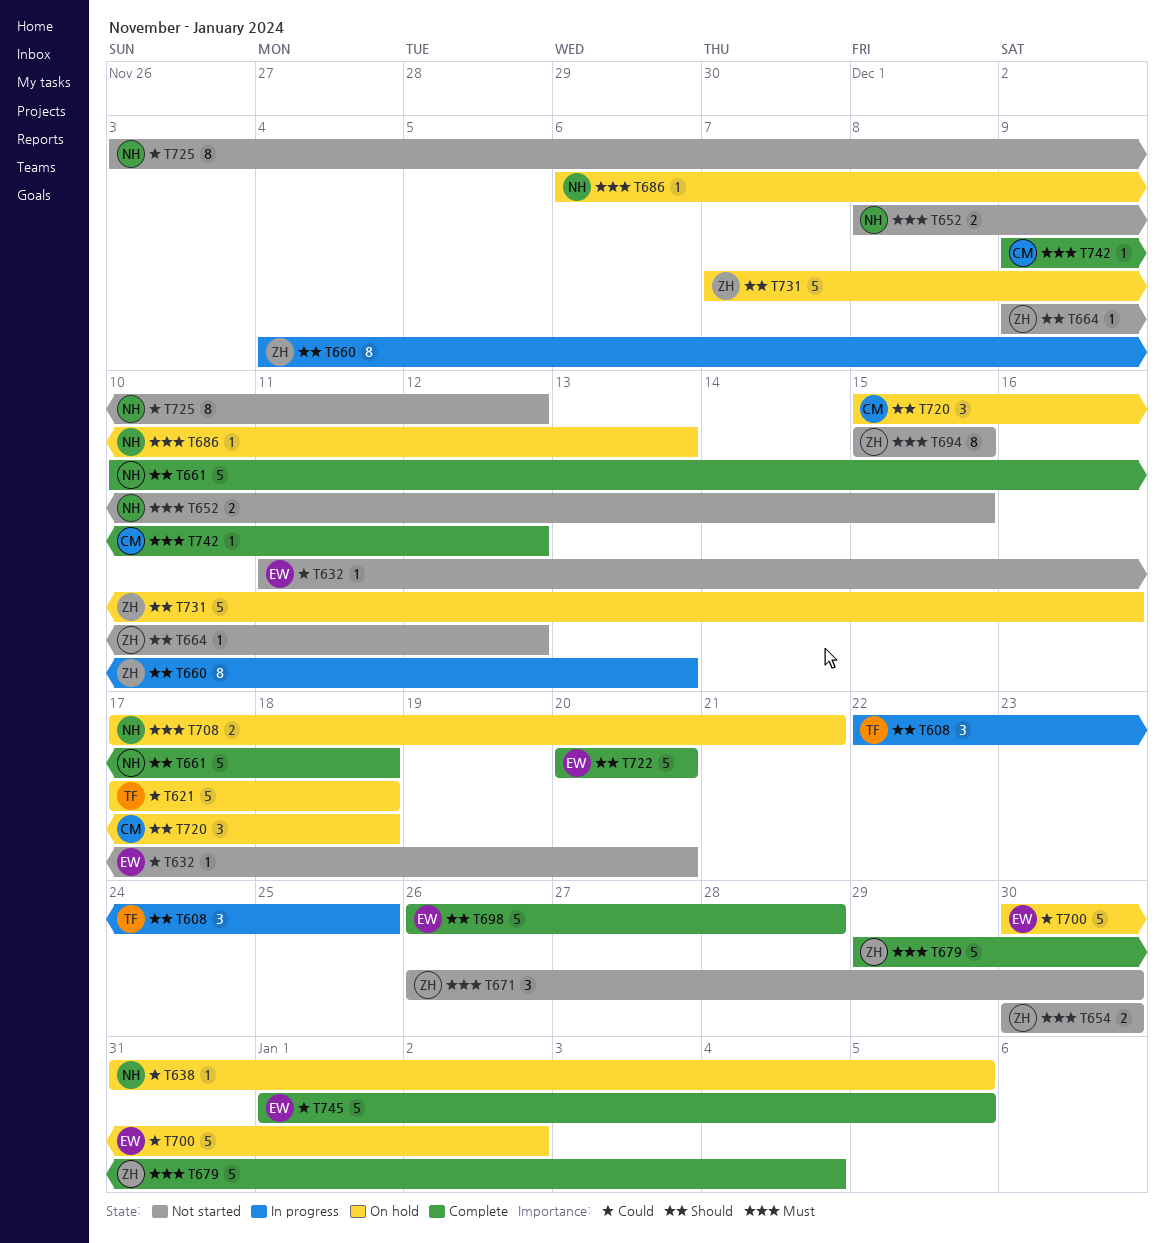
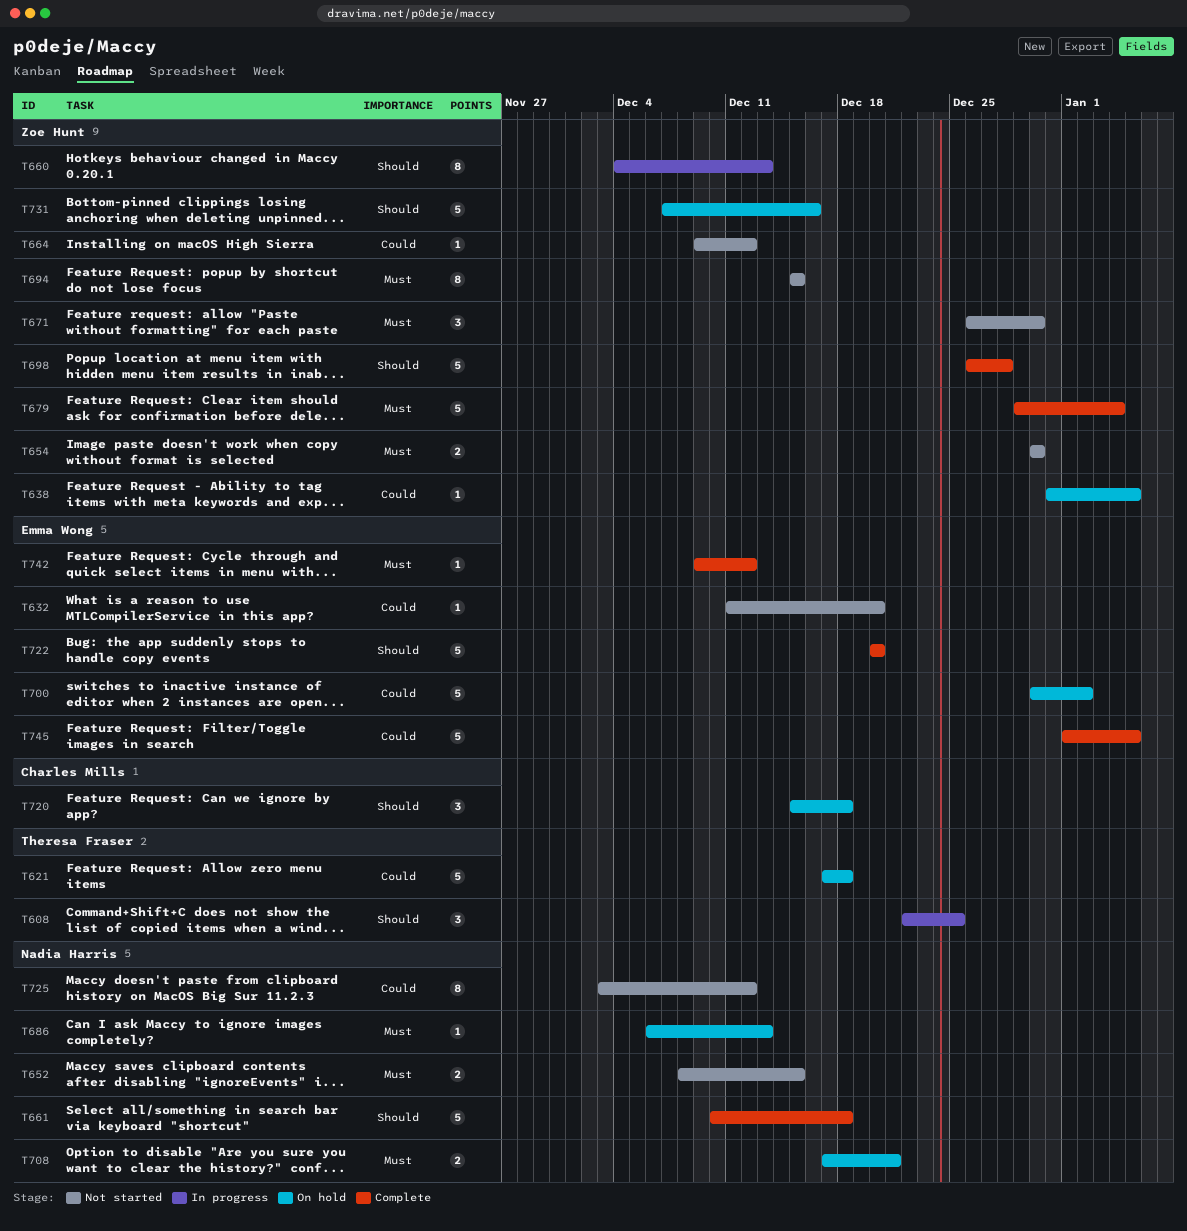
T638, owner: Nadia Harris -> Zoe Hunt
T664, priority: Should -> Could
T698, owner: Emma Wong -> Zoe Hunt
T742, owner: Charles Mills -> Emma Wong

